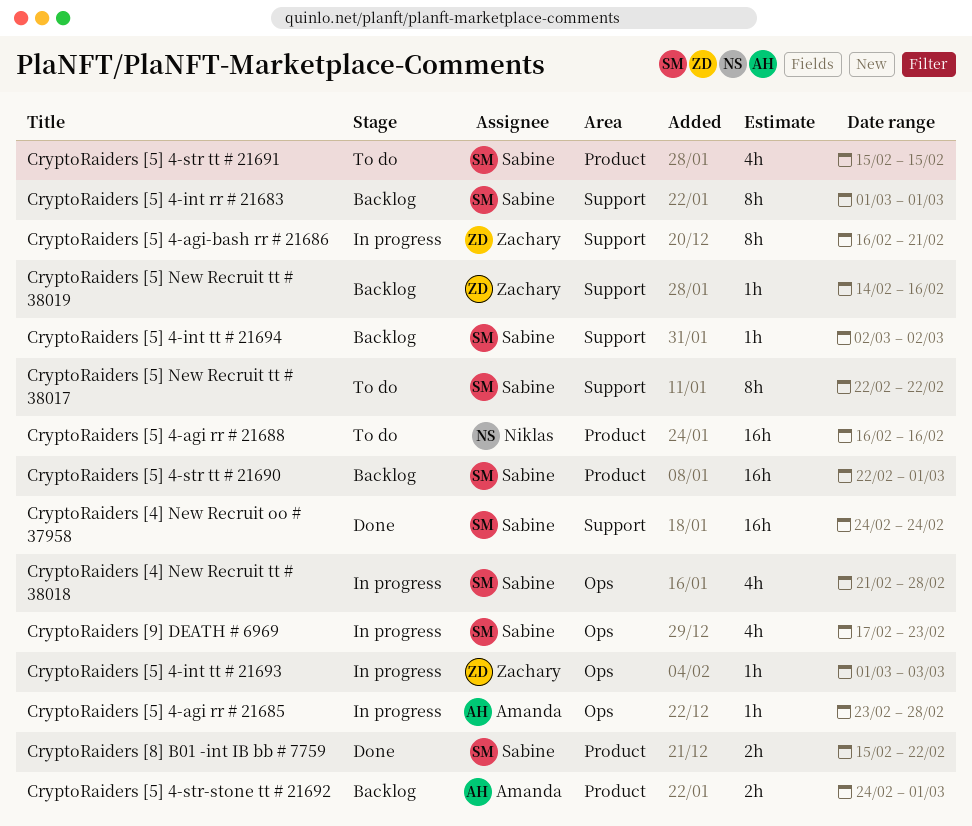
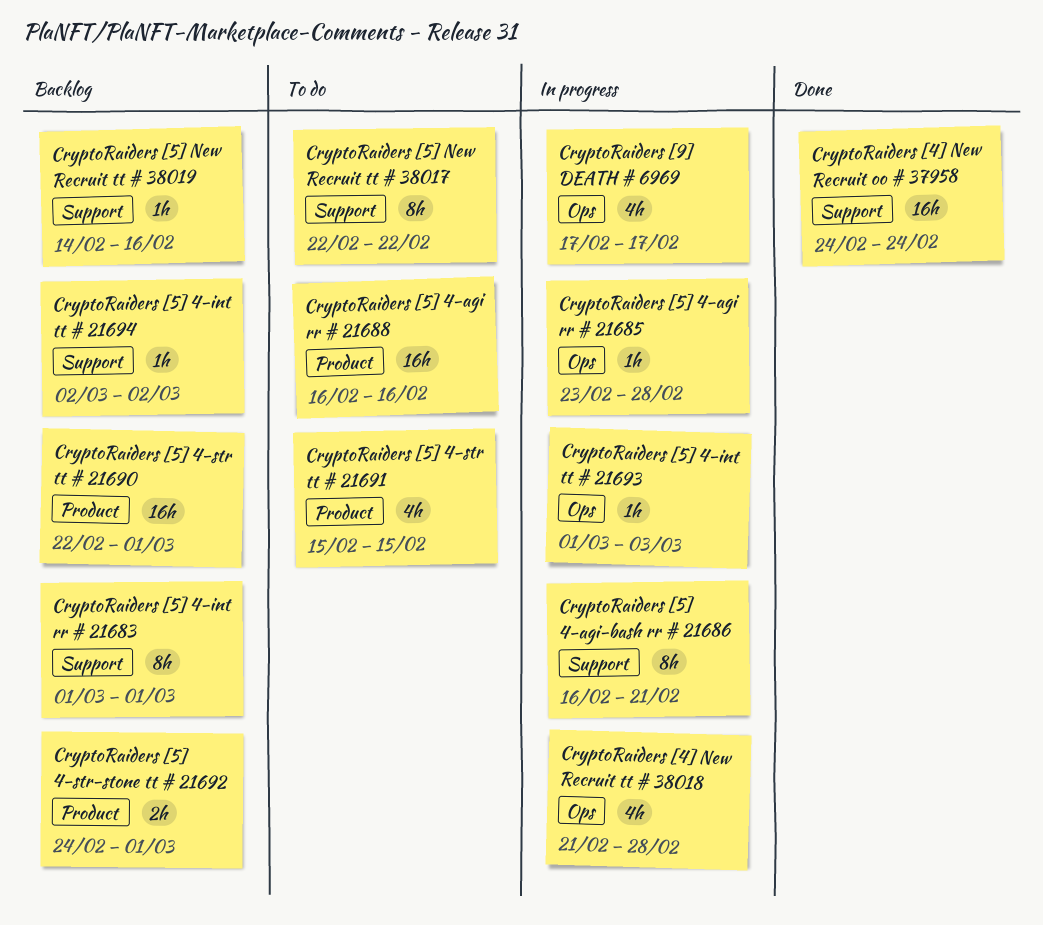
CryptoRaiders [8] B01 -int IB bb # 7759: present -> none
CryptoRaiders [9] DEATH # 6969, due: Feb 23 -> Feb 17

